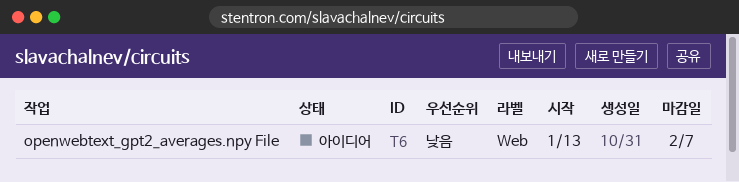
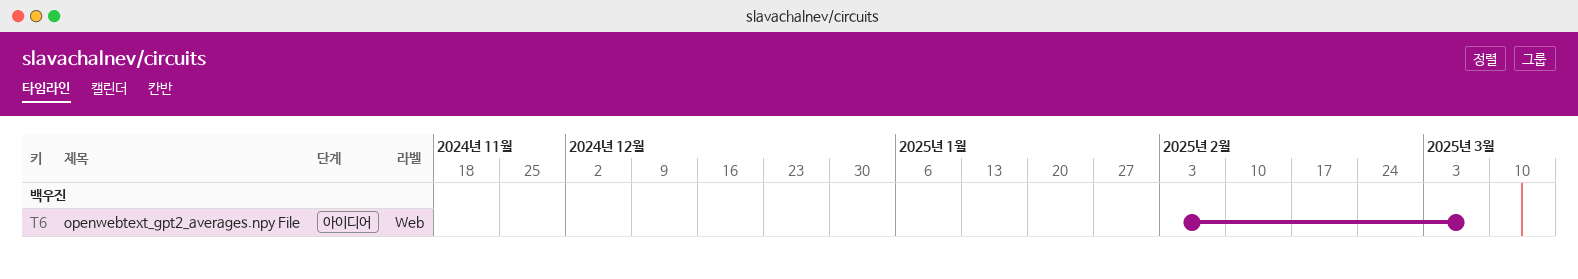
T6, start: Jan 13 -> Feb 3
T6, due: Feb 7 -> Mar 7

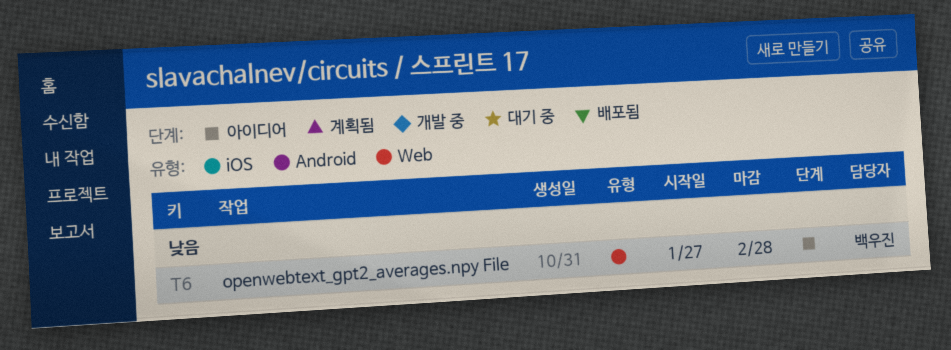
T6, start: Feb 3 -> Jan 27
T6, due: Mar 7 -> Feb 28

